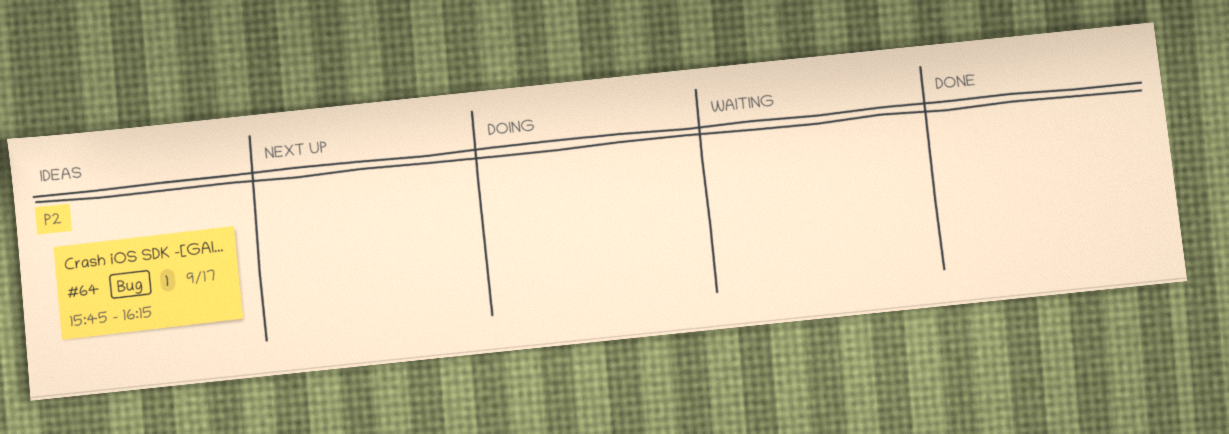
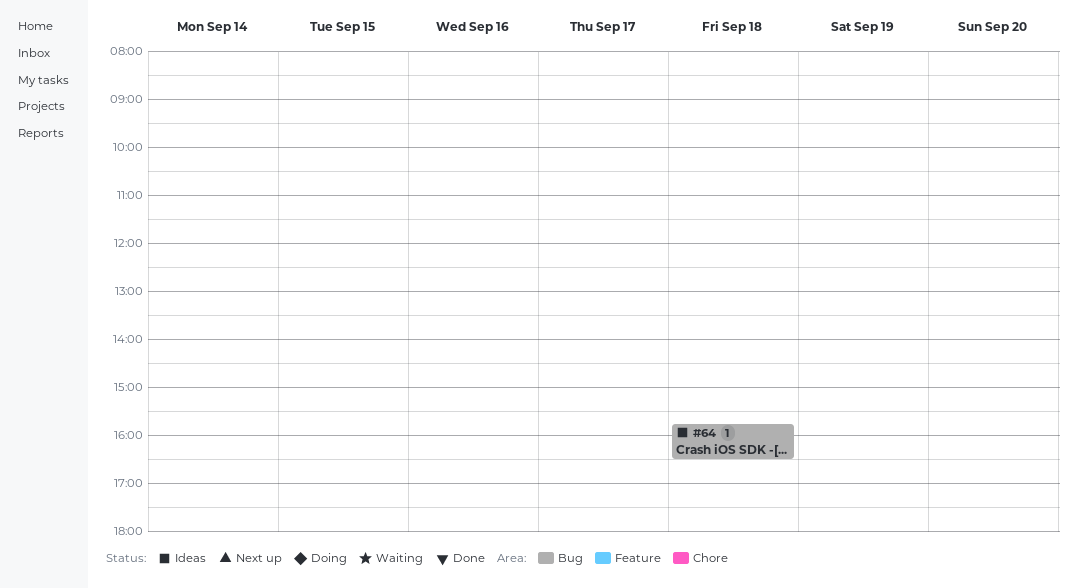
#64, day: Sep 17 -> Sep 18
#64, ends: 16:15 -> 16:30

